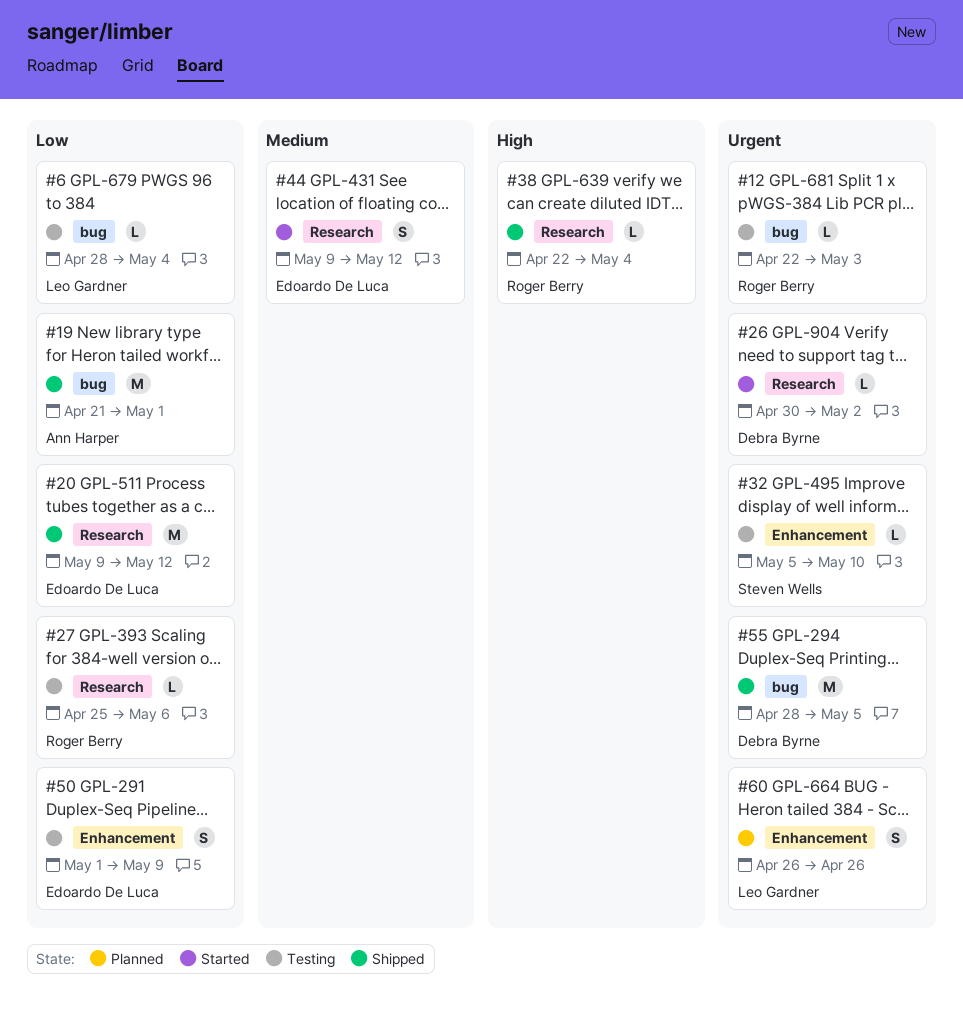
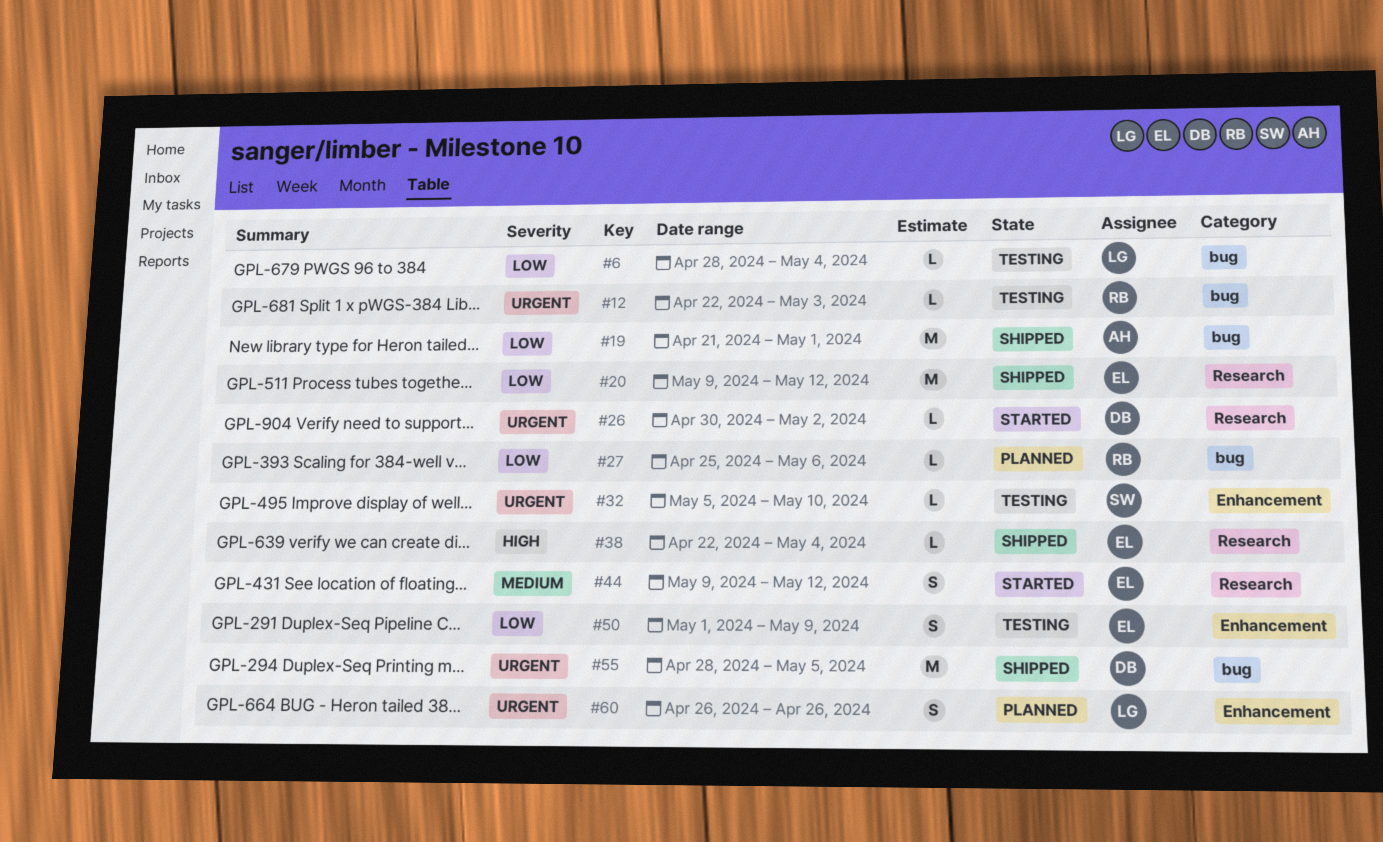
#27, status: Testing -> Planned
#27, label: Research -> bug
#38, owner: Roger Berry -> Edoardo De Luca

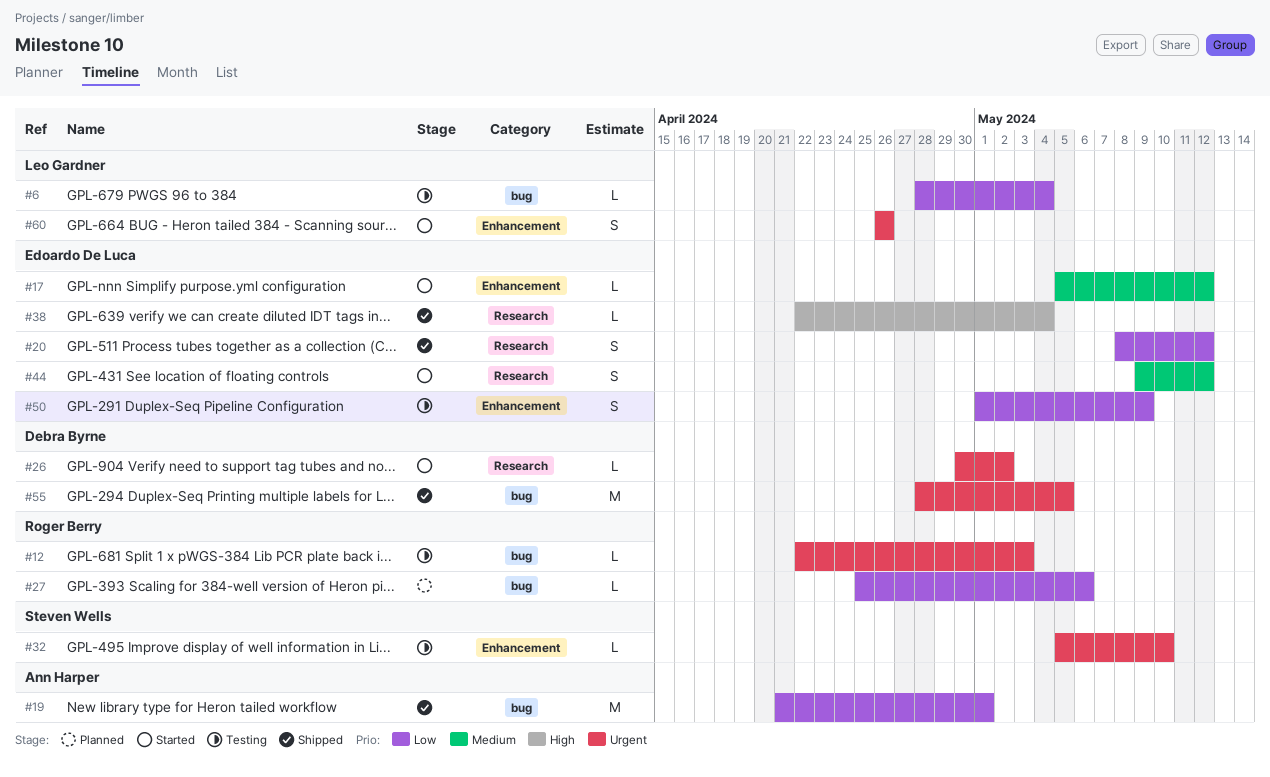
#17: none -> present
#20, estimate: M -> S
#20, start: May 9 -> May 8
#60, status: Planned -> Started

